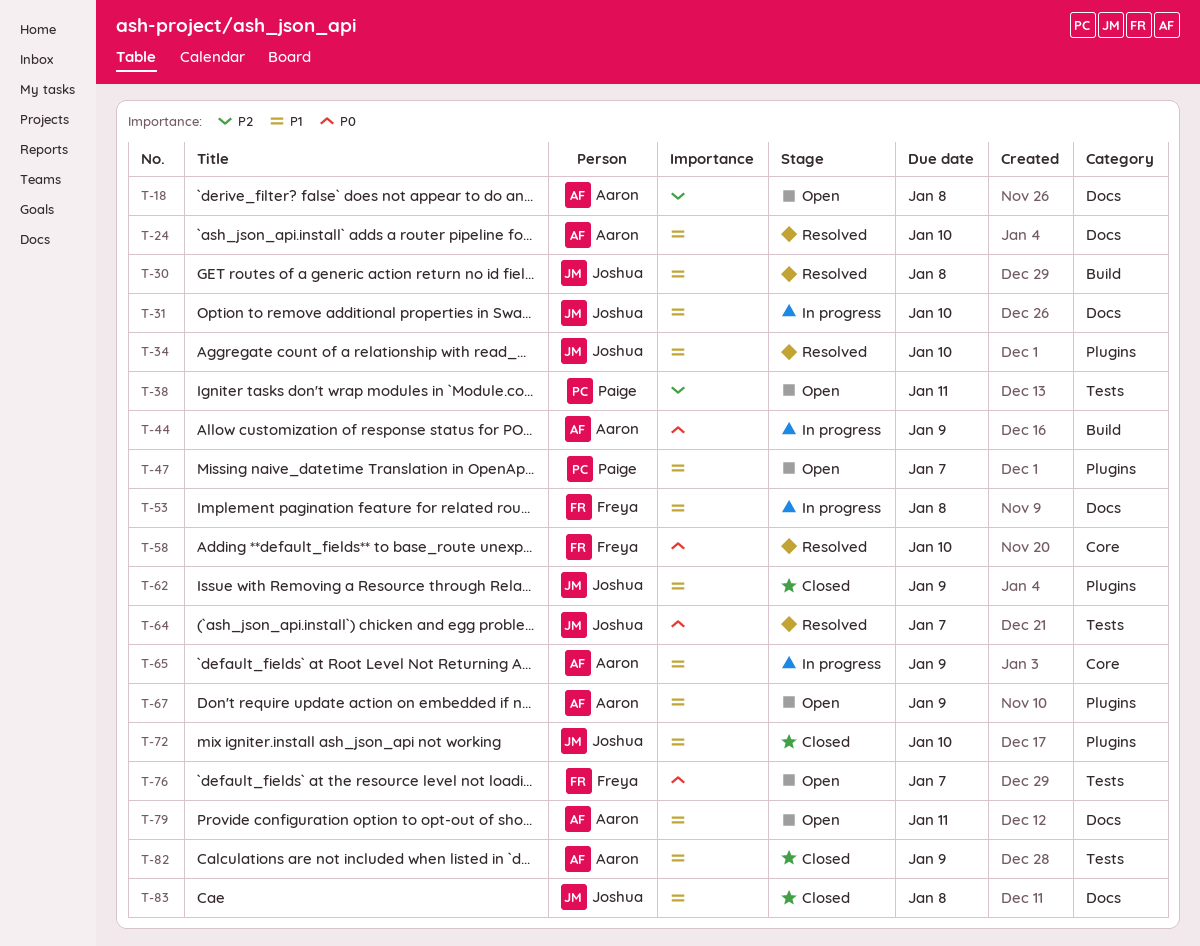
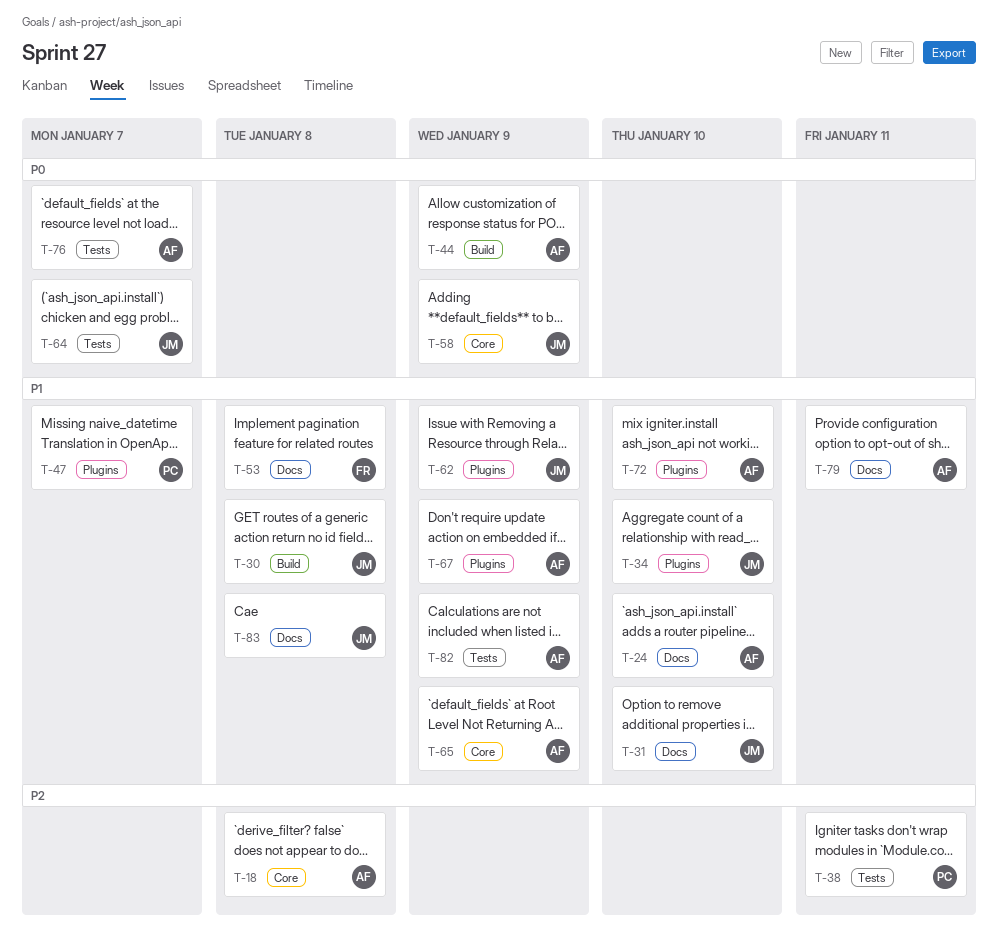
T-18, label: Docs -> Core
T-58, owner: Freya -> Joshua
T-58, due: Jan 10 -> Jan 9
T-72, owner: Joshua -> Aaron
T-76, owner: Freya -> Aaron

